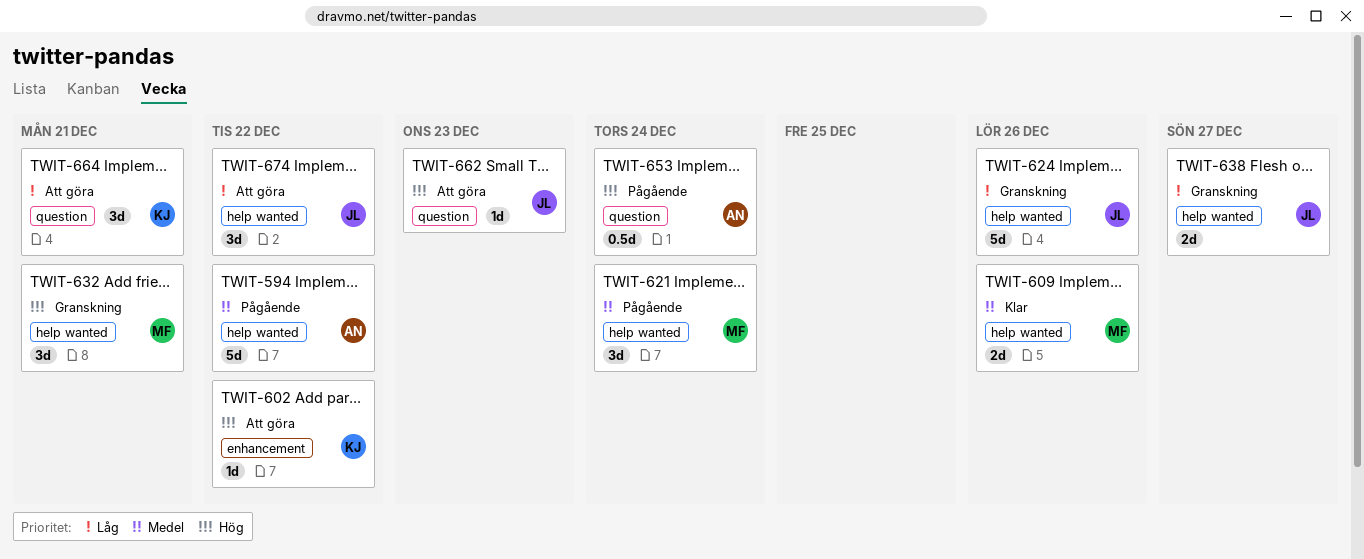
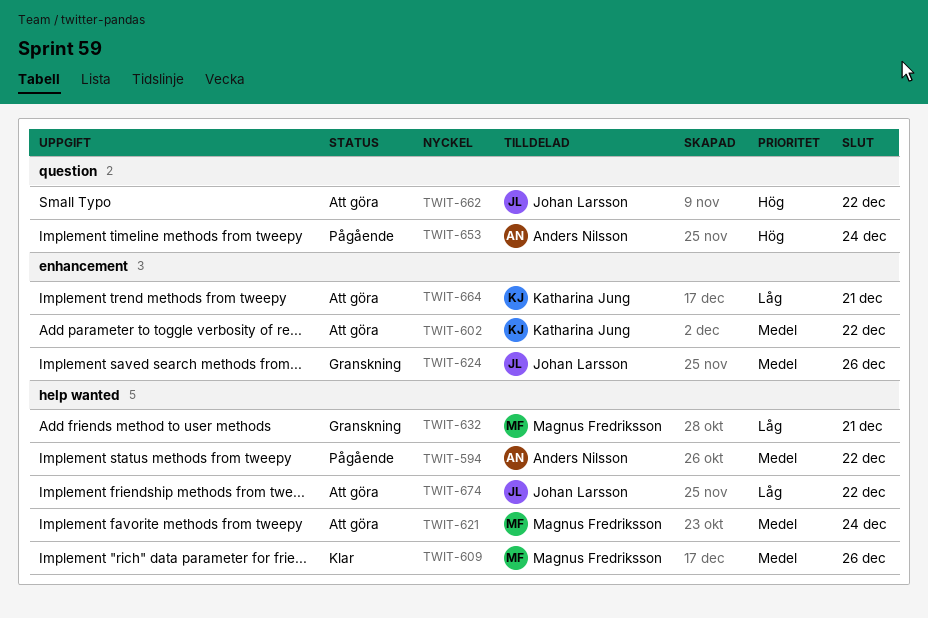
TWIT-602, priority: Hög -> Medel
TWIT-621, status: Pågående -> Att göra
TWIT-624, priority: Låg -> Medel
TWIT-624, label: help wanted -> enhancement
TWIT-632, priority: Hög -> Låg
TWIT-638: present -> none
TWIT-662, due: Dec 23 -> Dec 22
TWIT-664, label: question -> enhancement

